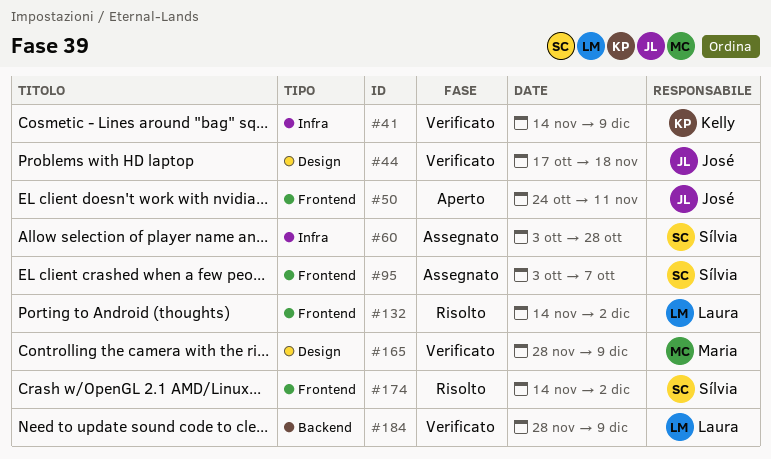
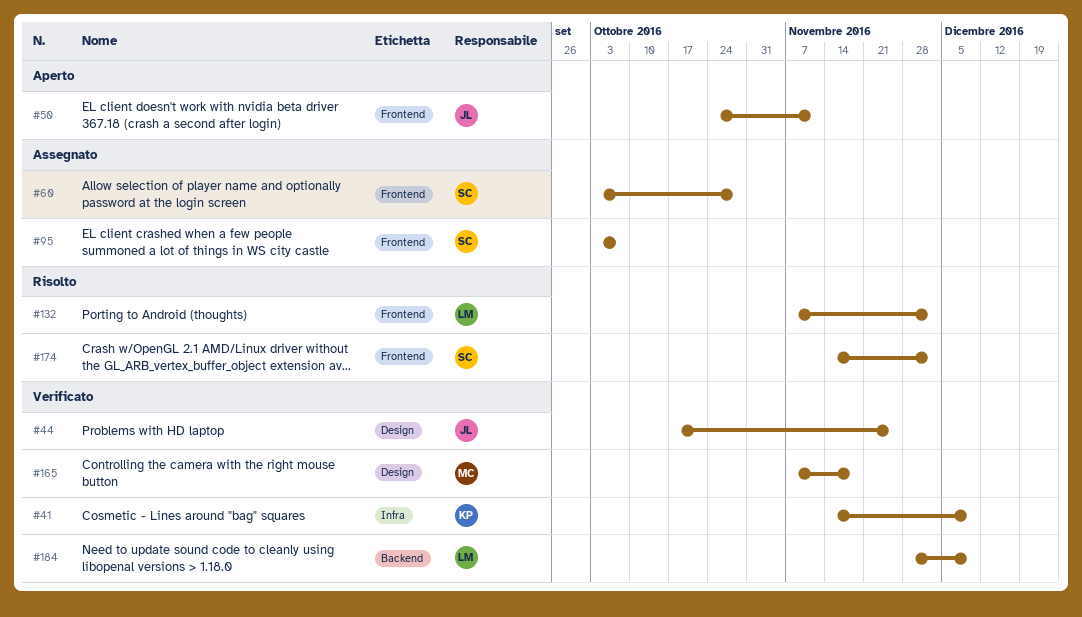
#44, due: Nov 18 -> Nov 25
#60, label: Infra -> Frontend
#132, start: Nov 14 -> Nov 7
#165, start: Nov 28 -> Nov 7
#165, due: Dec 9 -> Nov 18

